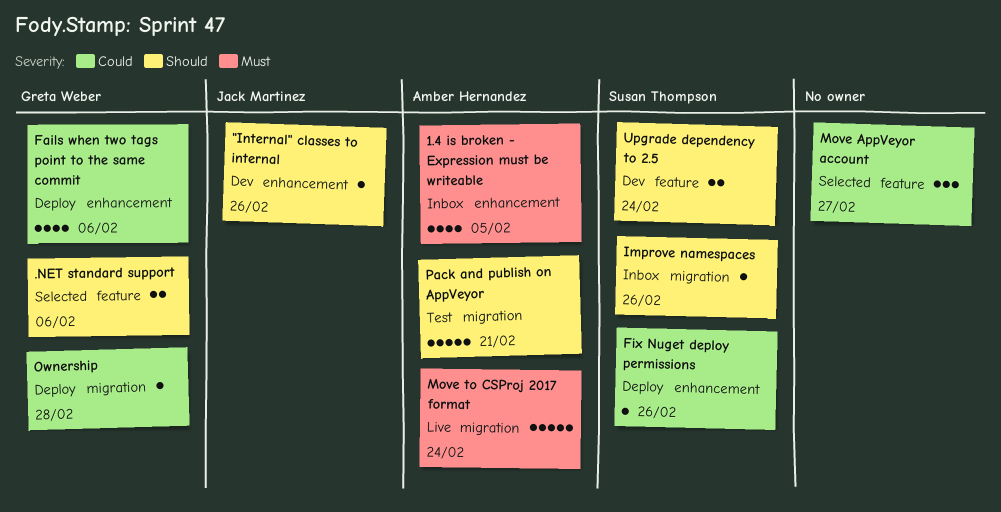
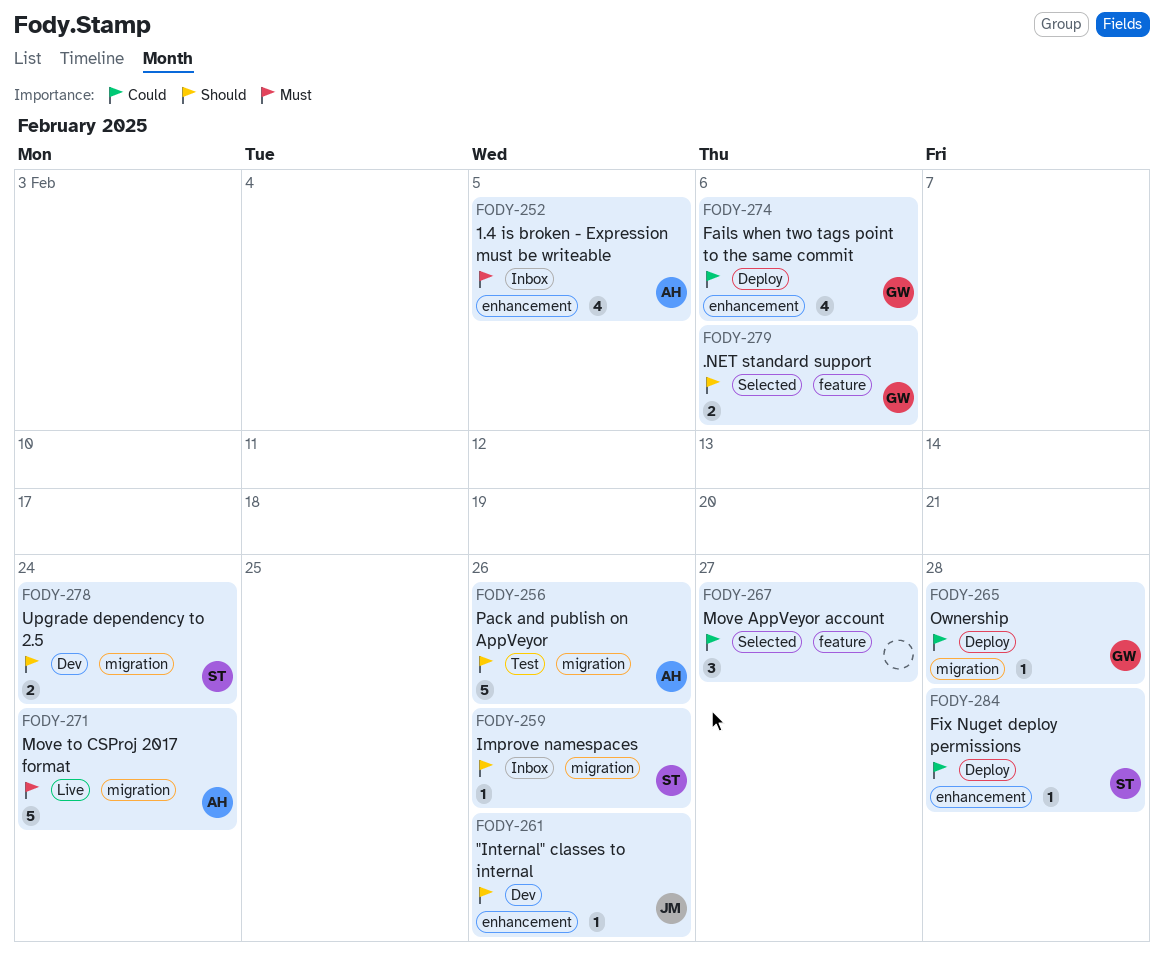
Fix Nuget deploy permissions, due: Feb 26 -> Feb 28
Pack and publish on AppVeyor, due: Feb 21 -> Feb 26
Upgrade dependency to 2.5, label: feature -> migration

